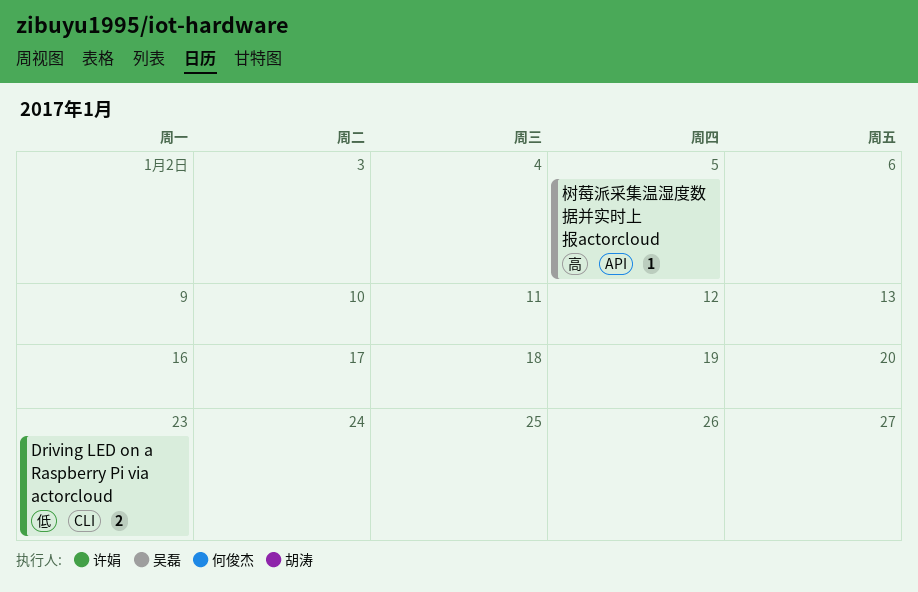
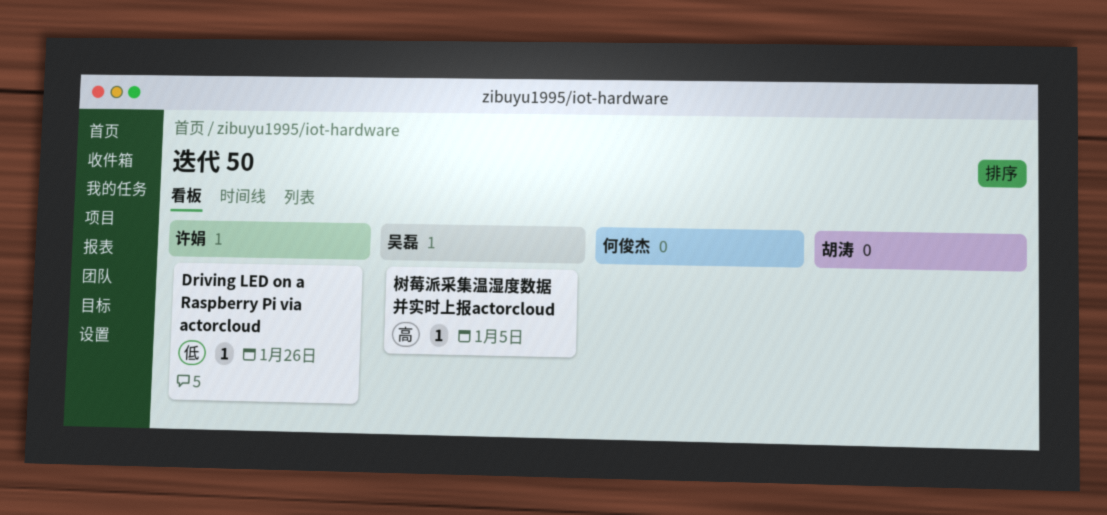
Driving LED on a Raspberry Pi via actorcloud, estimate: 2 -> 1
Driving LED on a Raspberry Pi via actorcloud, due: Jan 23 -> Jan 26

